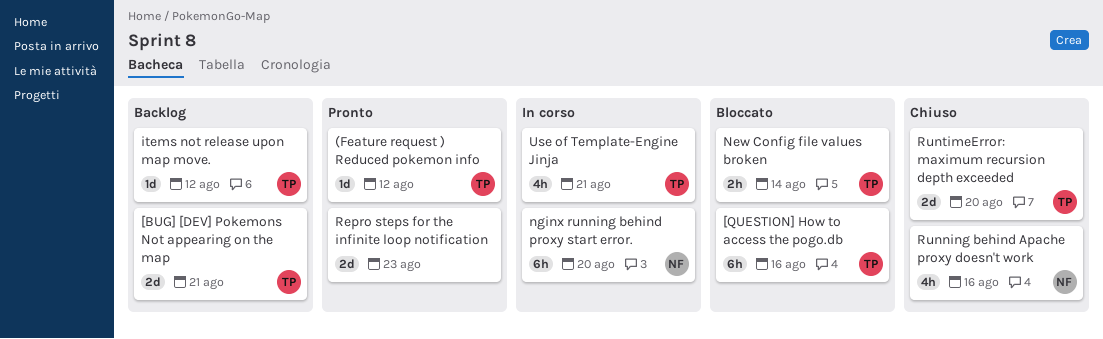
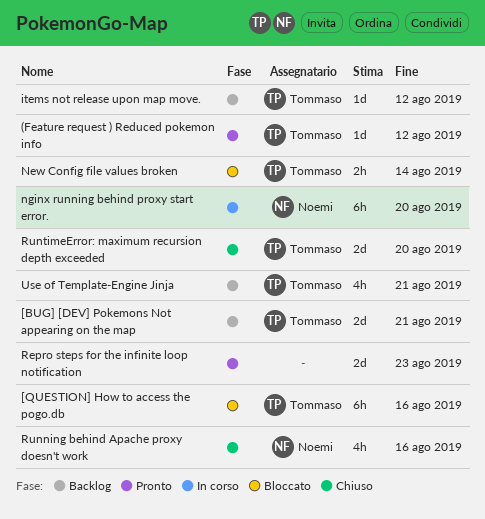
Use of Template-Engine Jinja, status: In corso -> Backlog

